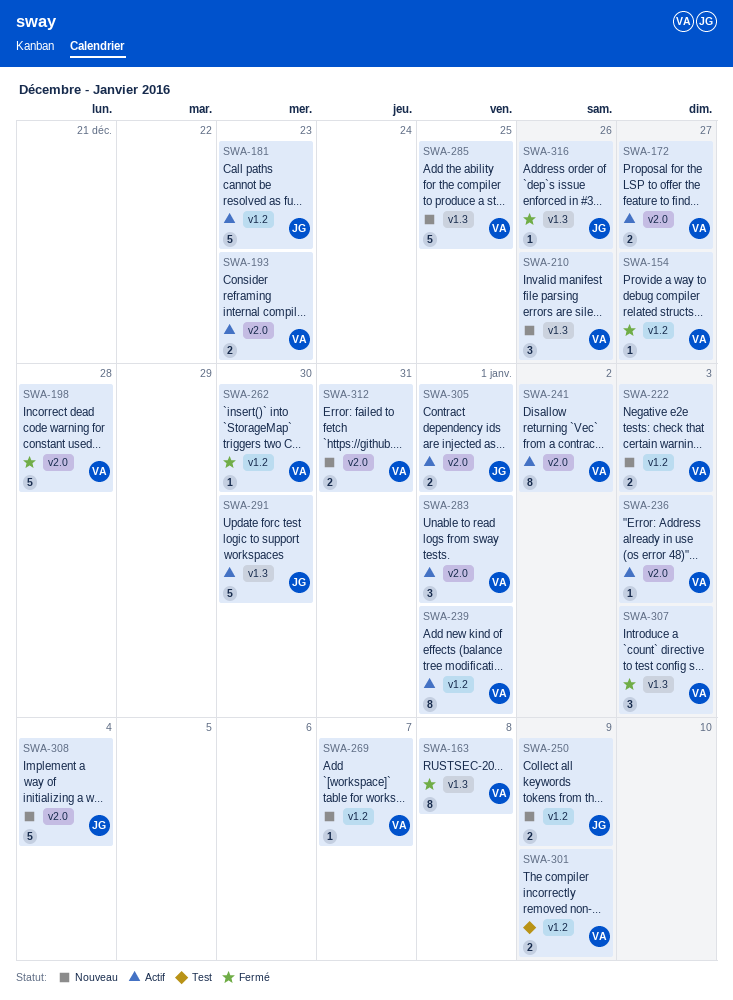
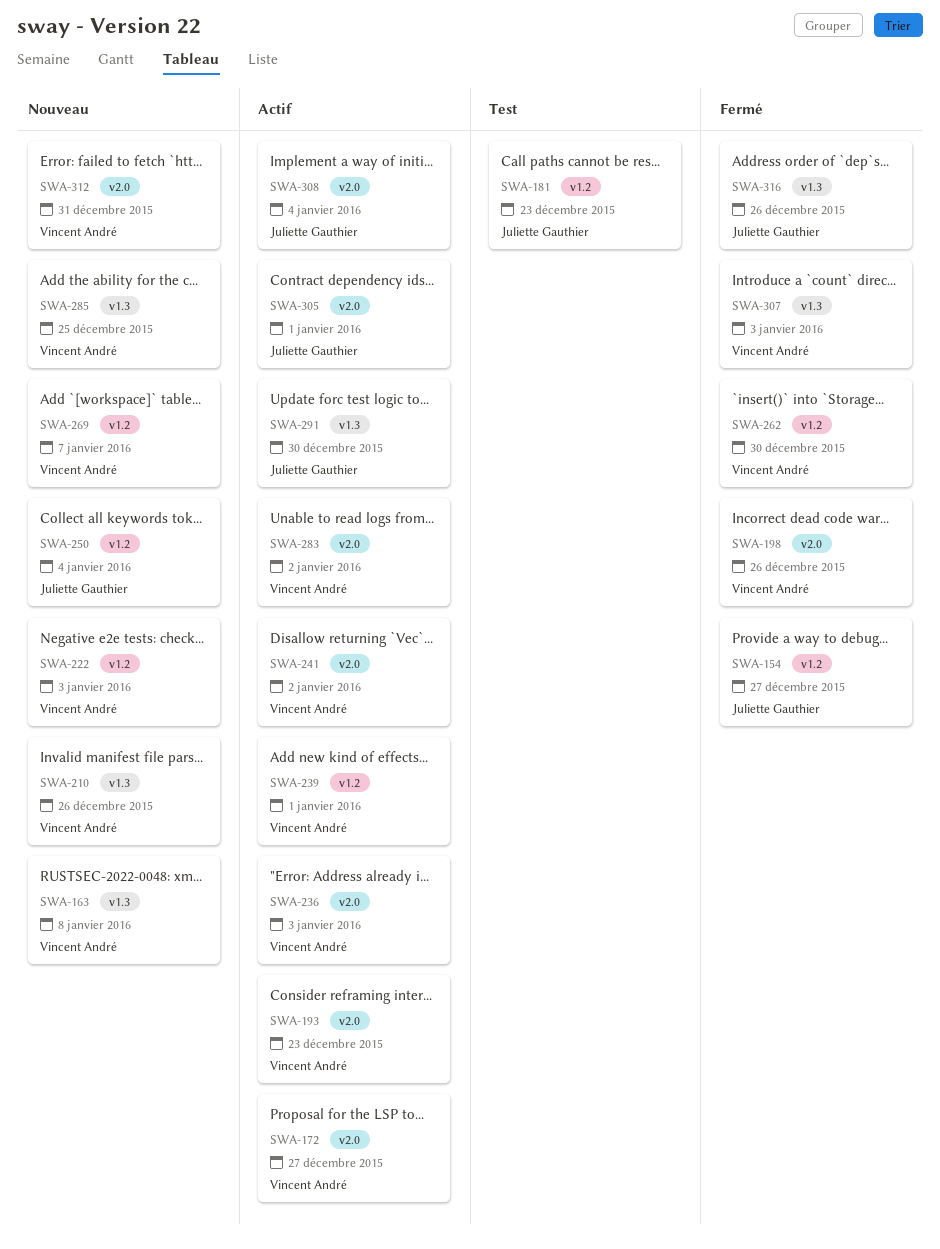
SWA-154, owner: Vincent André -> Juliette Gauthier
SWA-163, status: Fermé -> Nouveau
SWA-181, status: Actif -> Test
SWA-198, due: Dec 28 -> Dec 26
SWA-250, due: Jan 9 -> Jan 4
SWA-283, due: Jan 1 -> Jan 2
SWA-301: present -> none
SWA-308, status: Nouveau -> Actif

